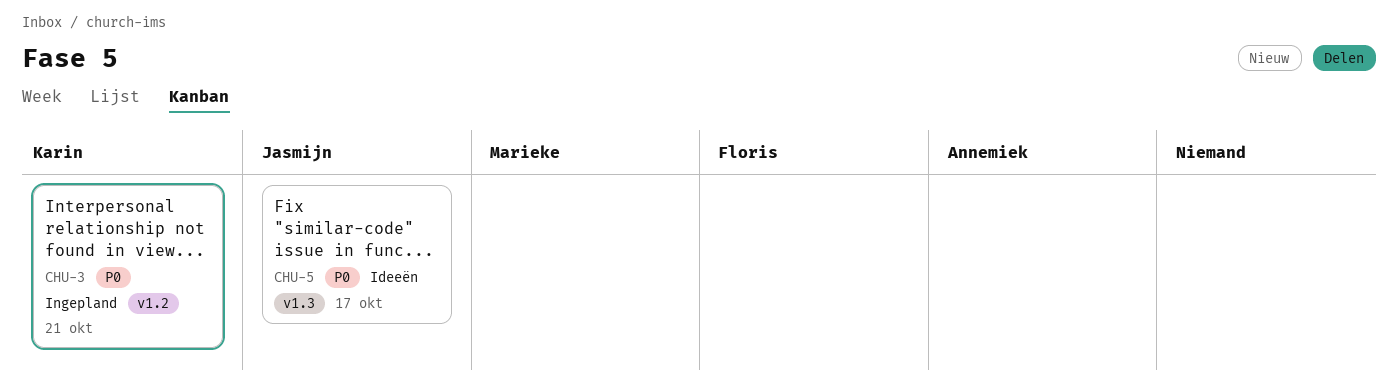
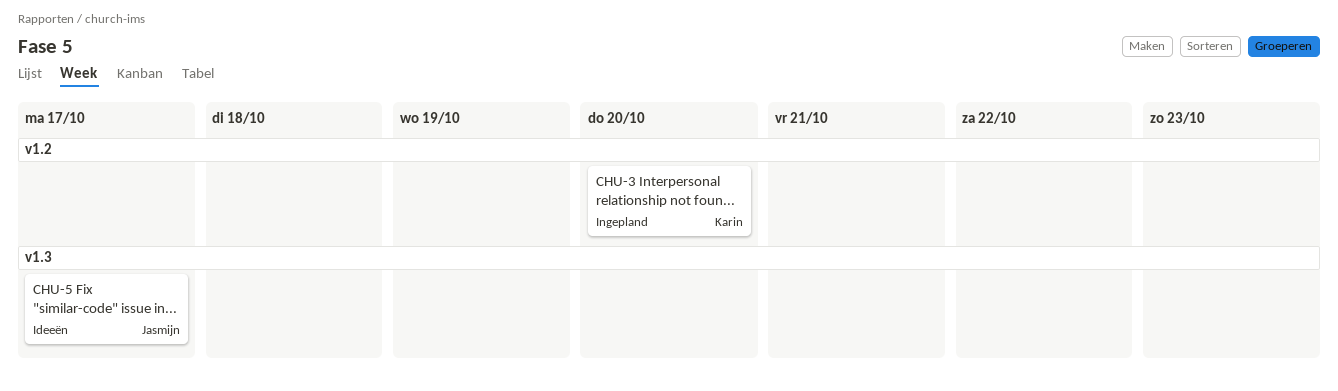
CHU-3, due: Oct 21 -> Oct 20

